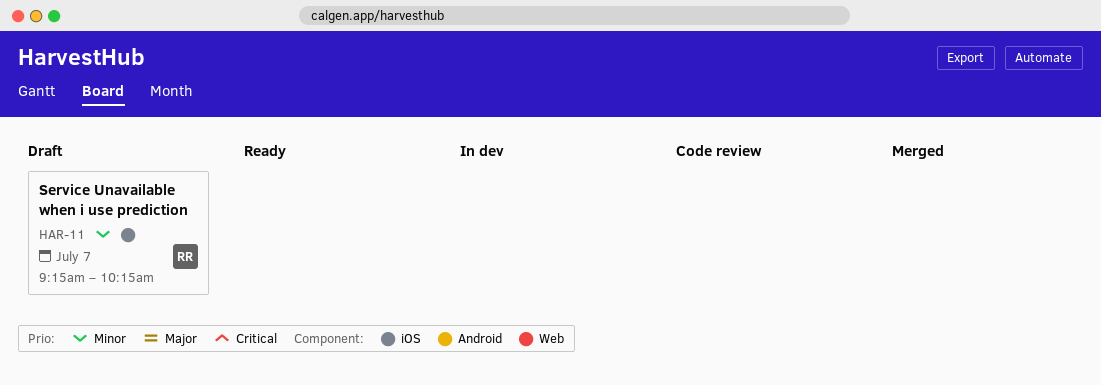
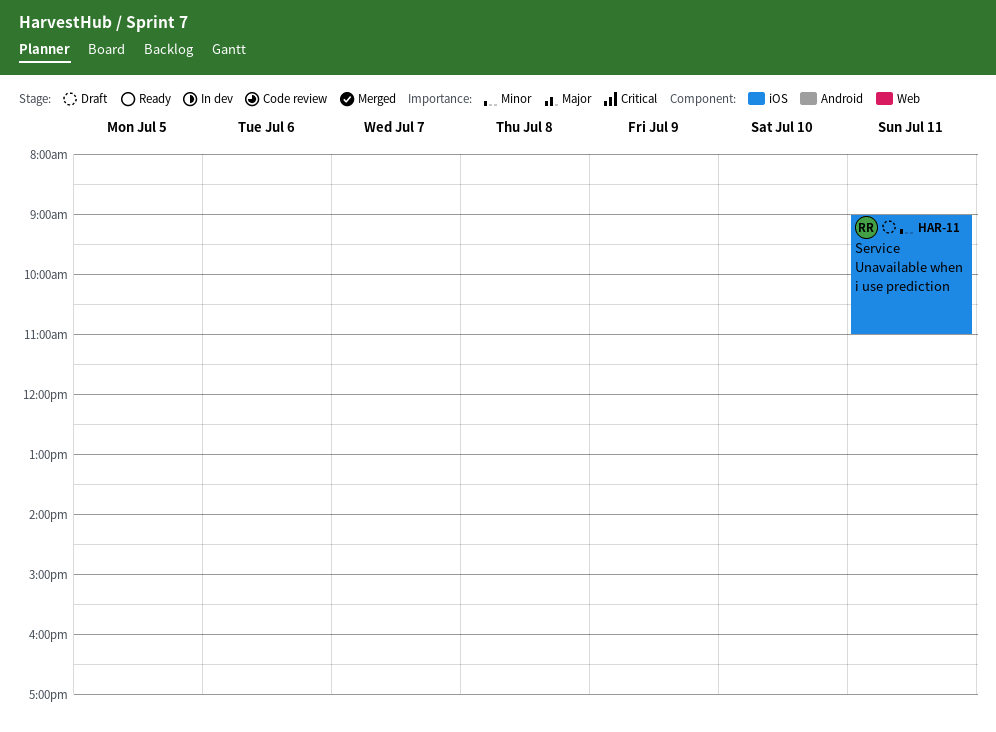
HAR-11, day: Jul 7 -> Jul 11
HAR-11, begins: 09:15 -> 09:00
HAR-11, ends: 10:15 -> 11:00

